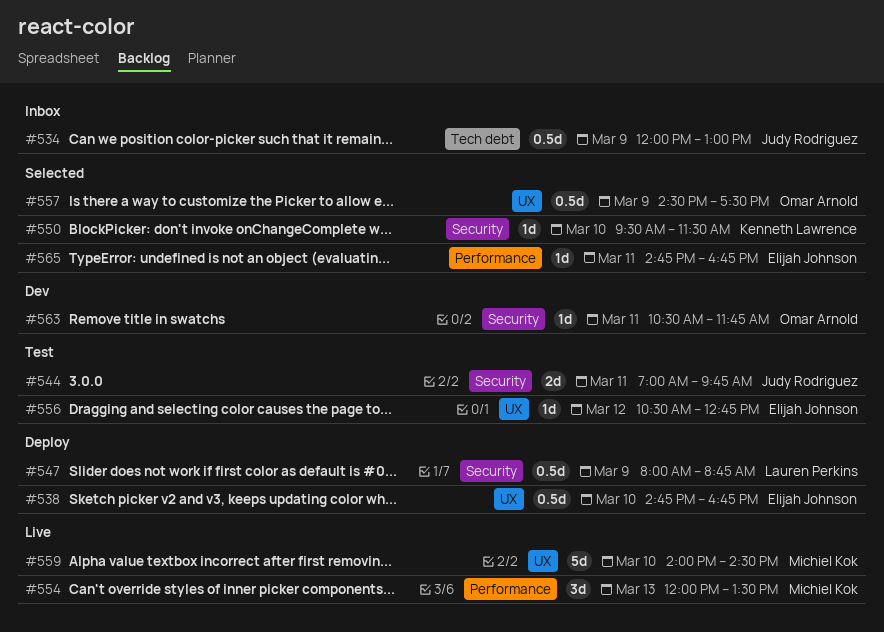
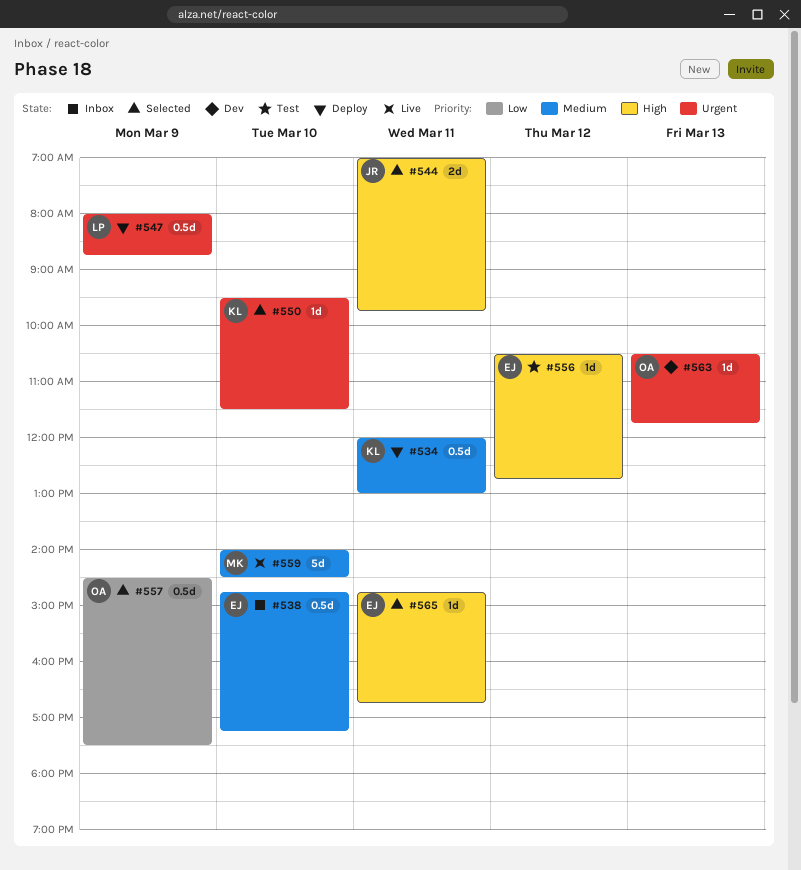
#534, status: Inbox -> Deploy
#534, owner: Judy Rodriguez -> Kenneth Lawrence
#534, day: Mar 9 -> Mar 11
#538, status: Deploy -> Inbox
#538, ends: 16:45 -> 17:15
#544, status: Test -> Selected
#554: present -> none
#563, day: Mar 11 -> Mar 13

